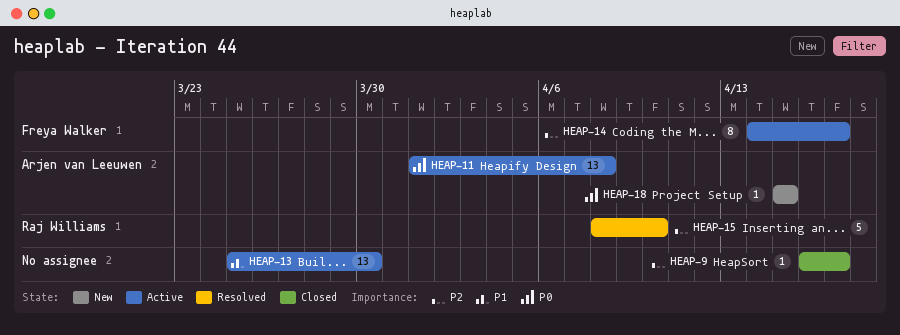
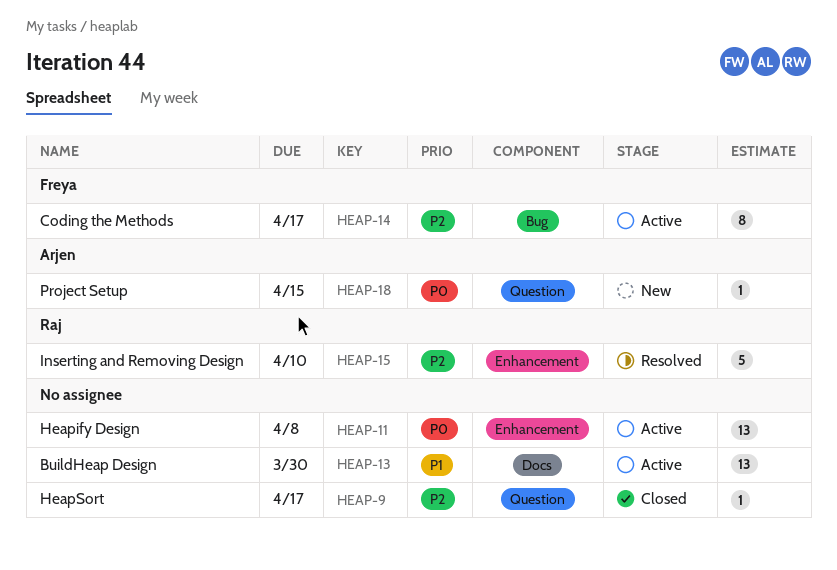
HEAP-11, owner: Arjen van Leeuwen -> none

